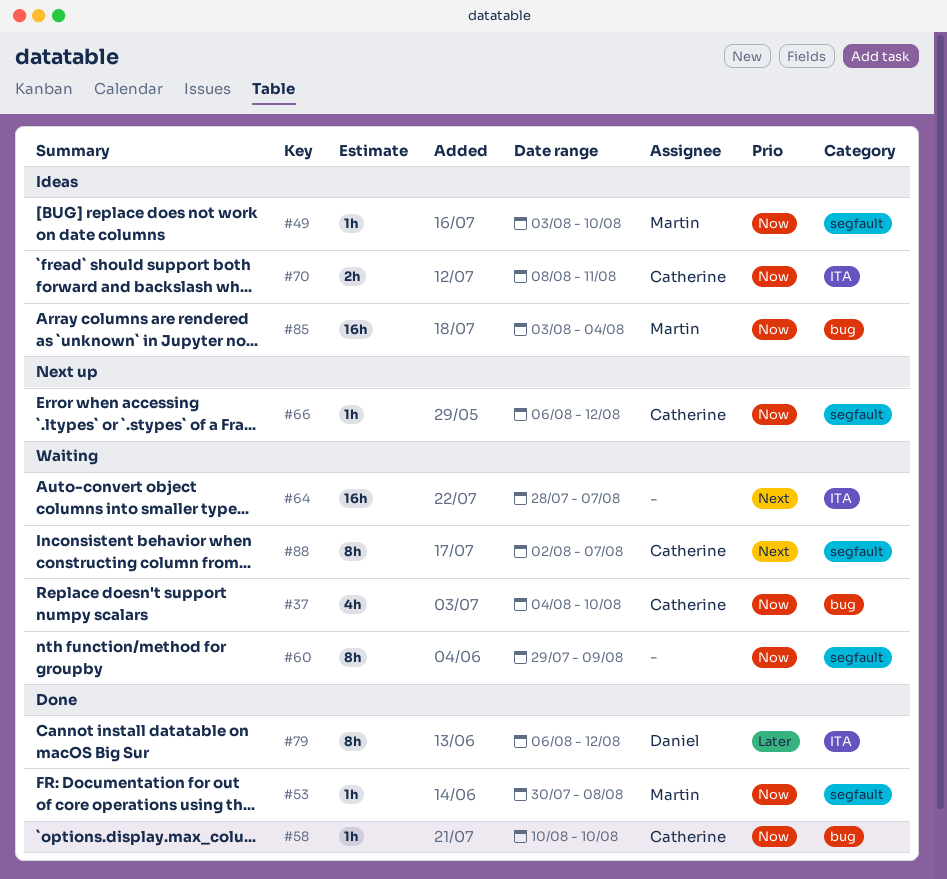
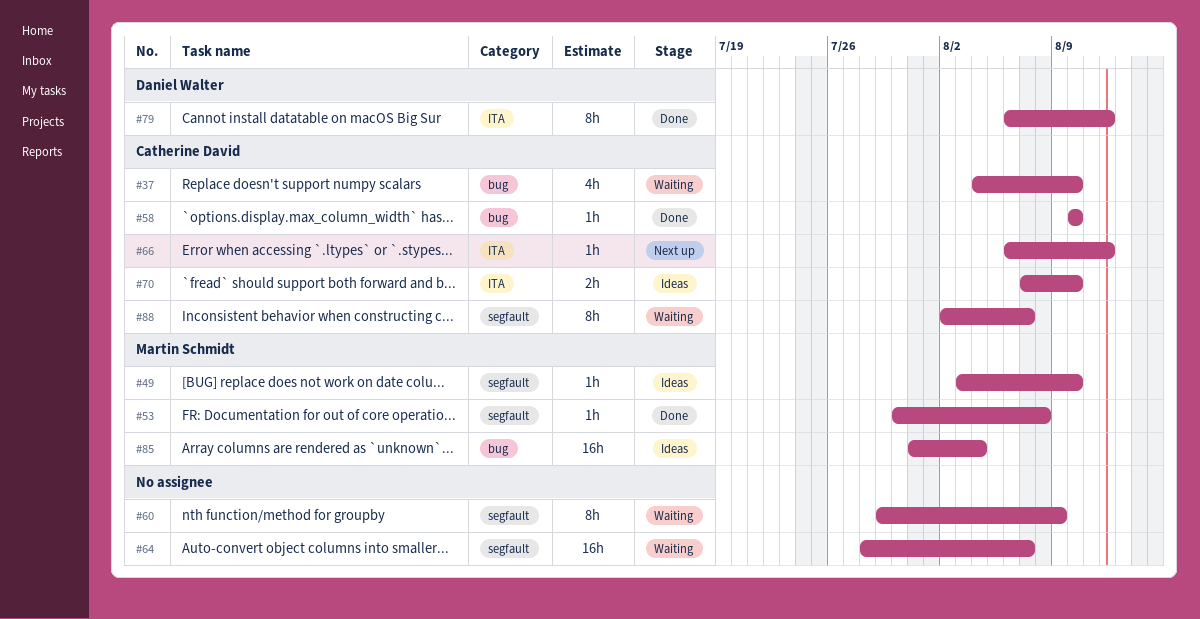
#64, label: ITA -> segfault
#66, label: segfault -> ITA
#70, start: Aug 8 -> Aug 7
#70, due: Aug 11 -> Aug 10
#85, start: Aug 3 -> Jul 31

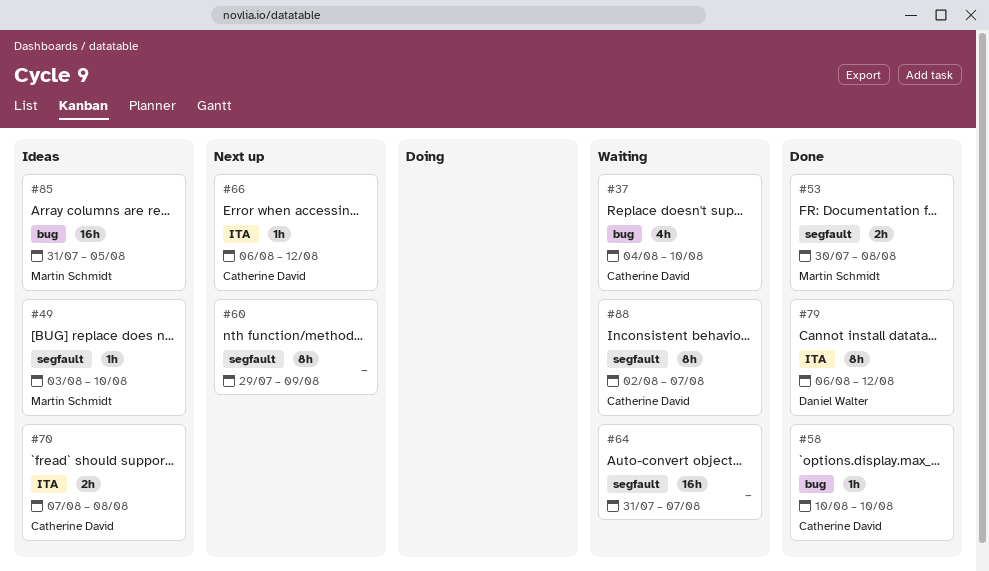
#53, estimate: 1h -> 2h
#60, status: Waiting -> Next up
#64, start: Jul 28 -> Jul 31
#70, due: Aug 10 -> Aug 8
#85, due: Aug 4 -> Aug 5

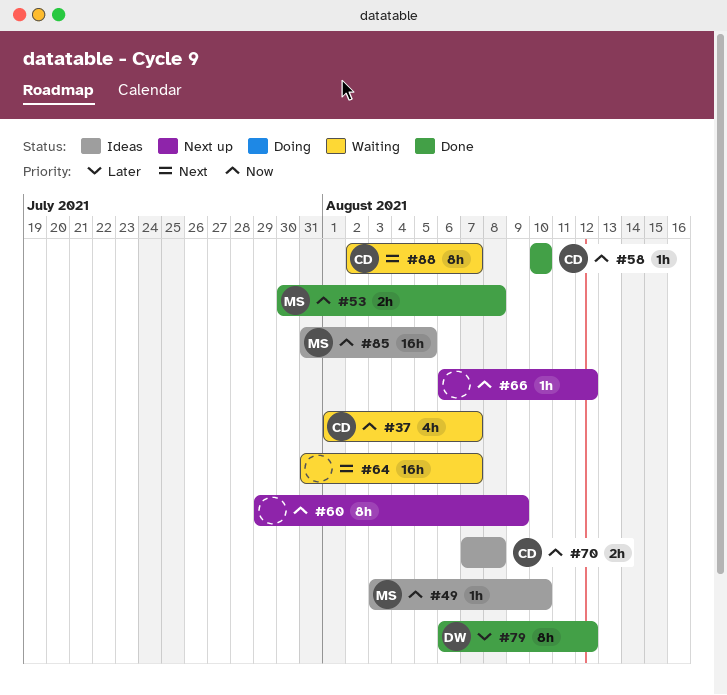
#37, start: Aug 4 -> Aug 1
#37, due: Aug 10 -> Aug 7
#66, owner: Catherine David -> none

